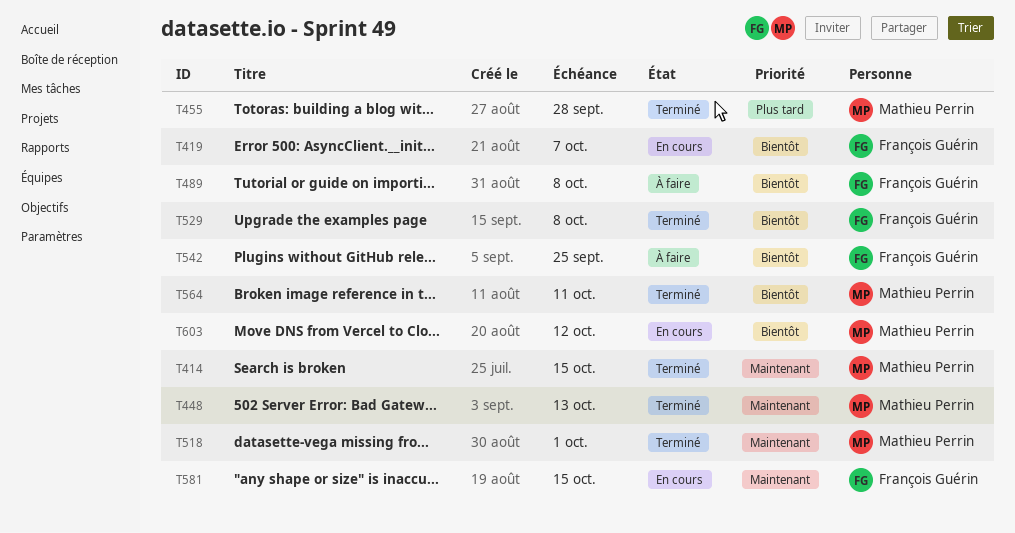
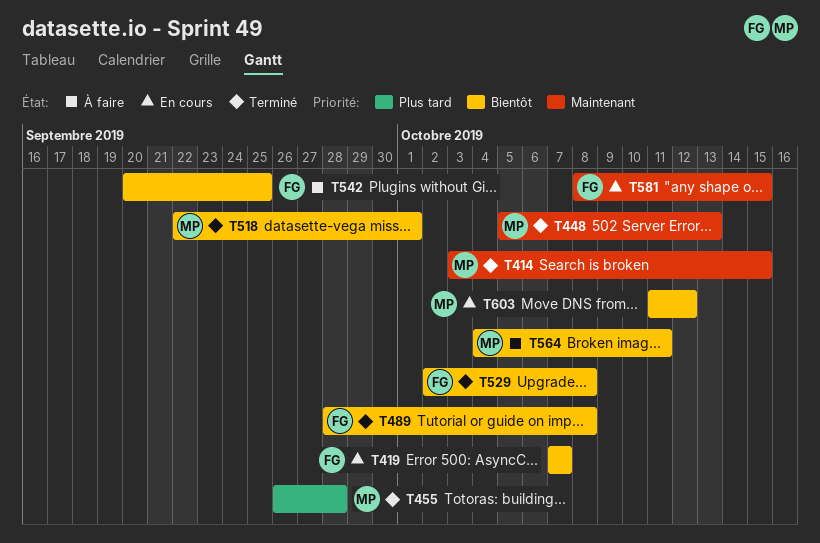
T489, status: À faire -> Terminé
T518, priority: Maintenant -> Bientôt
T564, status: Terminé -> À faire

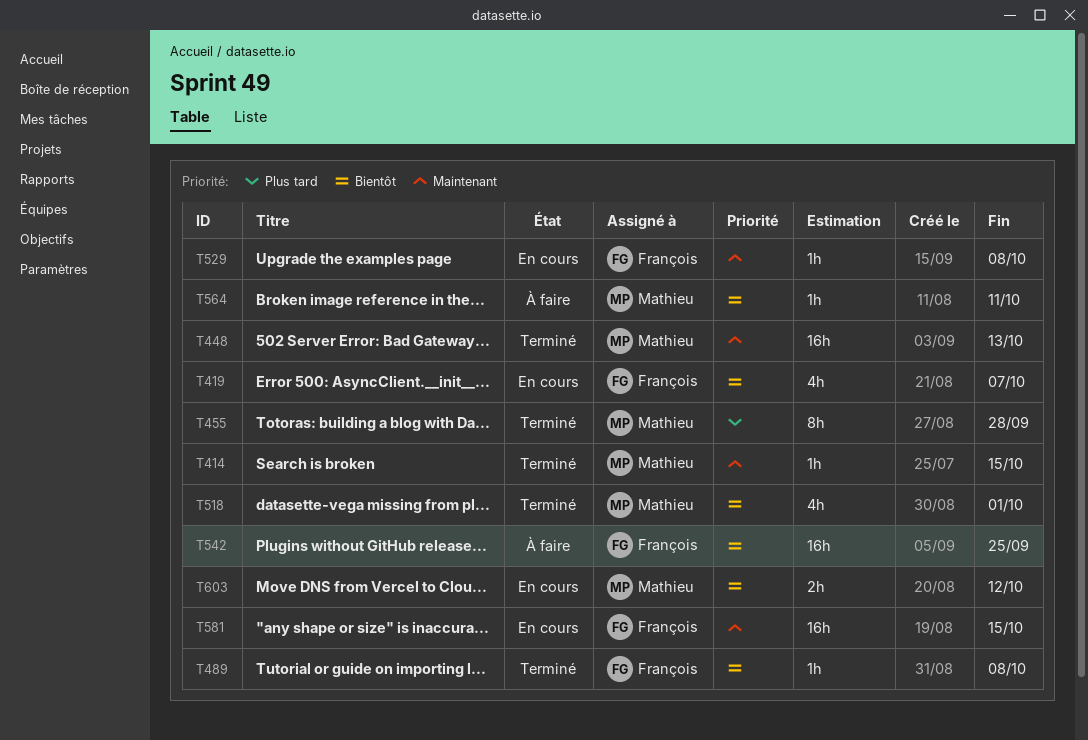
T529, status: Terminé -> En cours
T529, priority: Bientôt -> Maintenant

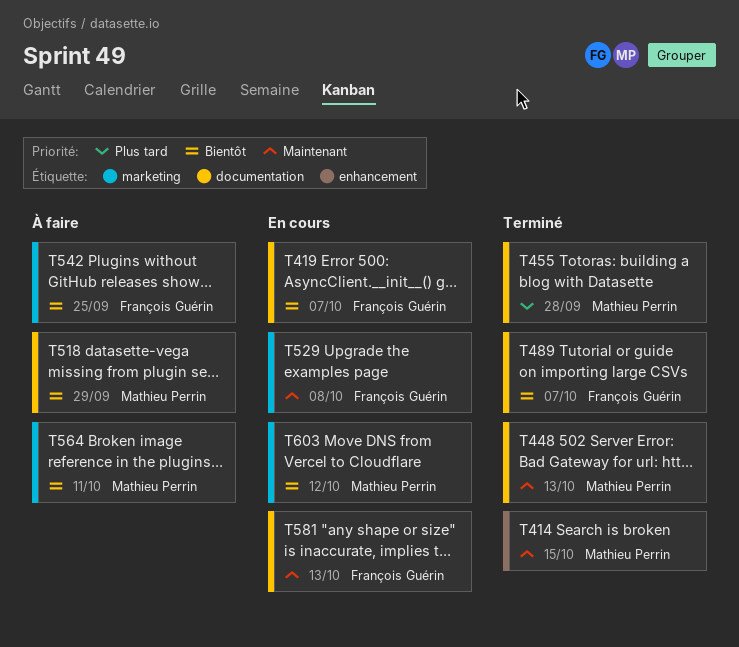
T489, due: Oct 8 -> Oct 7
T518, status: Terminé -> À faire
T518, due: Oct 1 -> Sep 29
T581, due: Oct 15 -> Oct 13

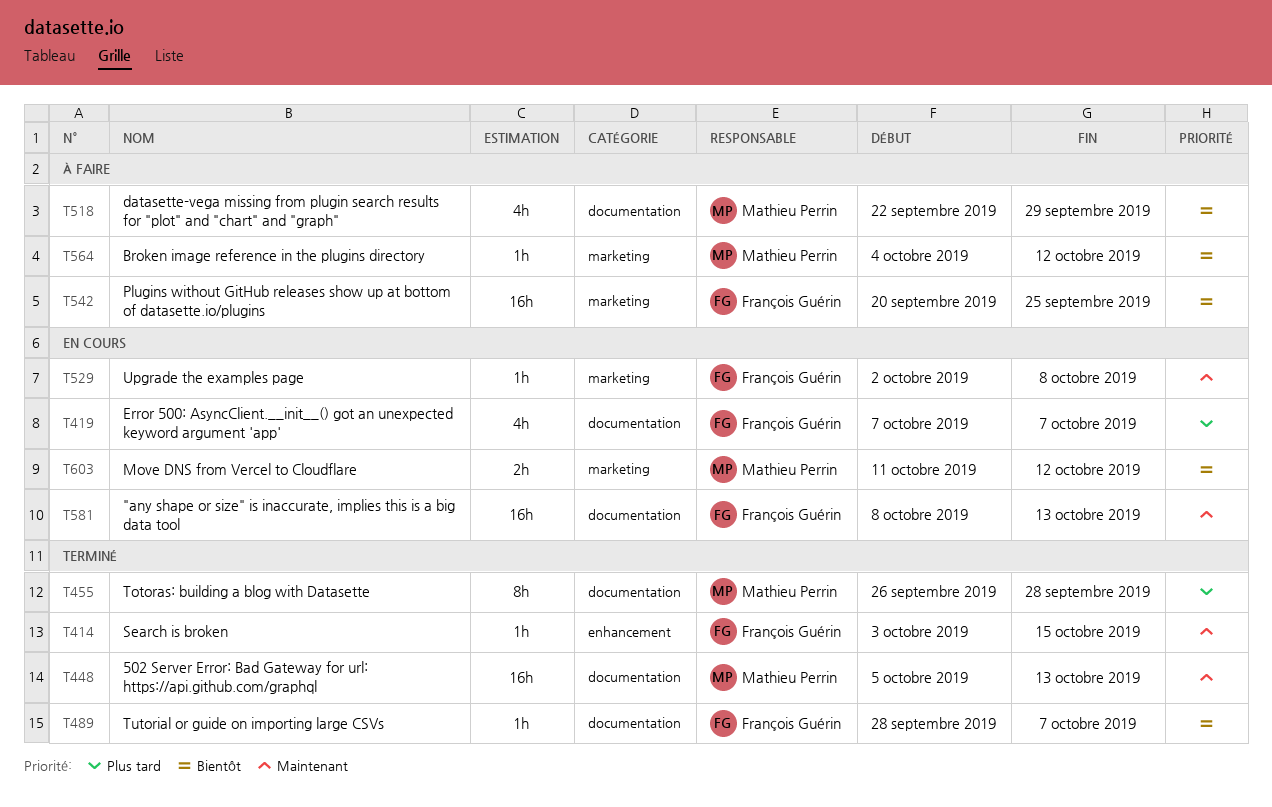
T414, owner: Mathieu Perrin -> François Guérin
T419, priority: Bientôt -> Plus tard
T564, due: Oct 11 -> Oct 12

